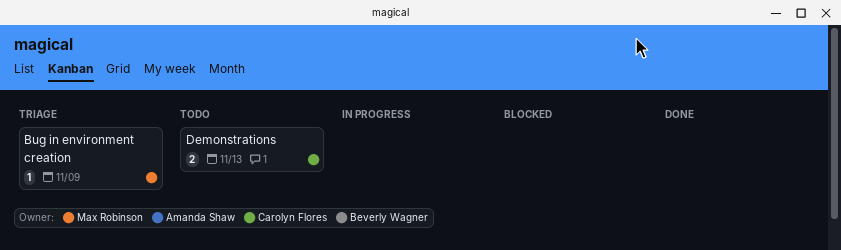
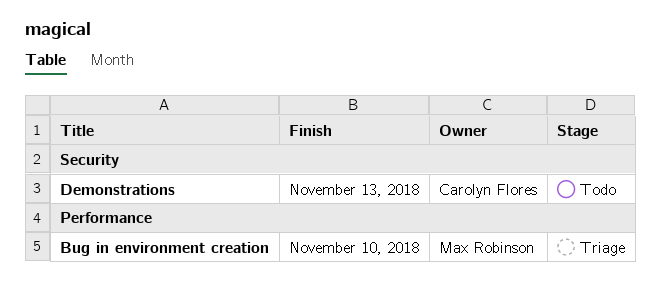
Bug in environment creation, due: Nov 9 -> Nov 10

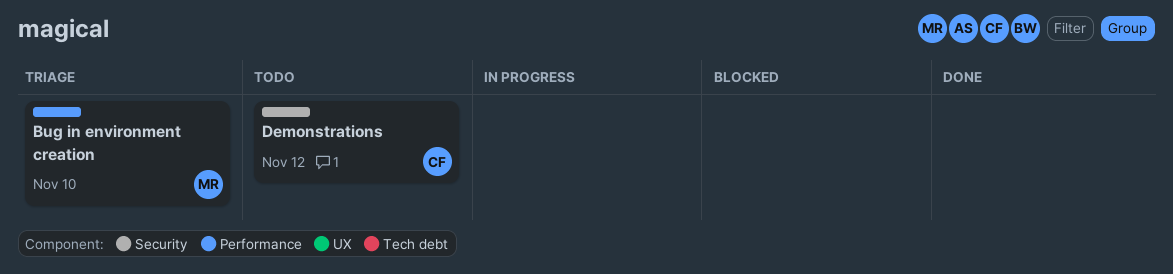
Demonstrations, due: Nov 13 -> Nov 12

